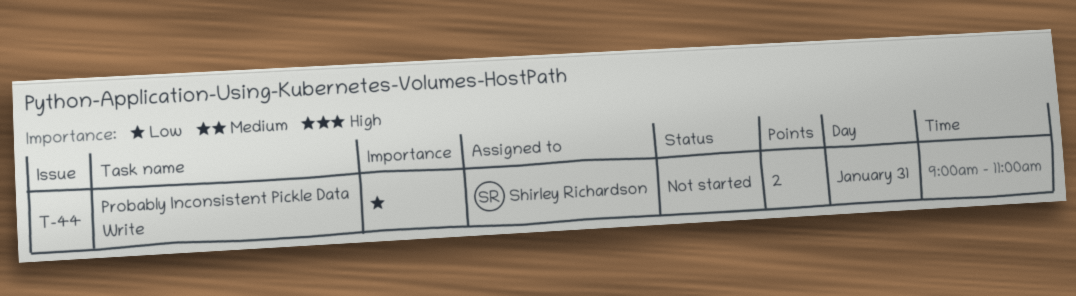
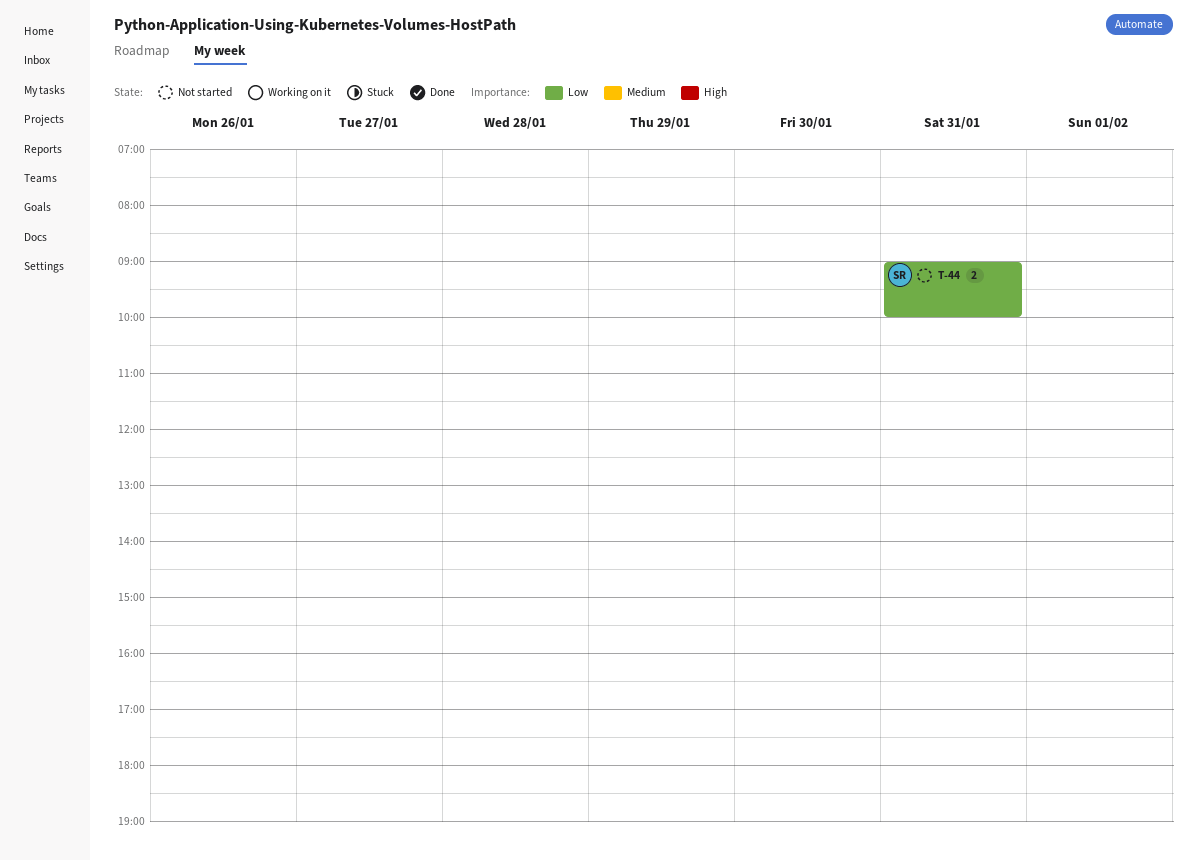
T-44, ends: 11:00 -> 10:00

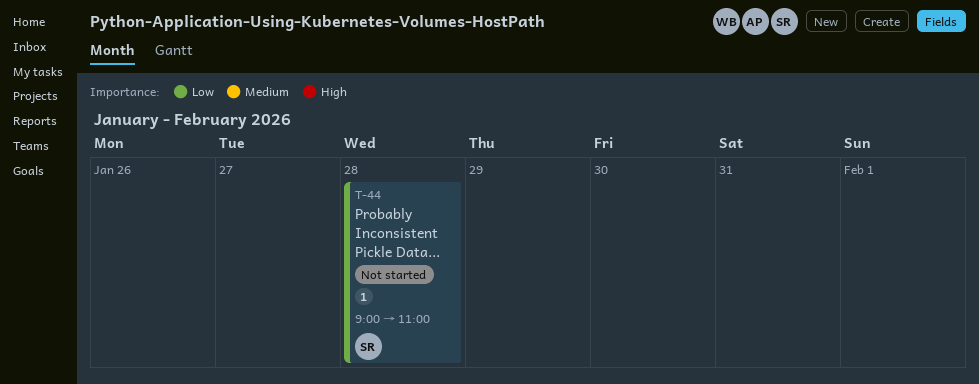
T-44, estimate: 2 -> 1
T-44, day: Jan 31 -> Jan 28
T-44, ends: 10:00 -> 11:00

